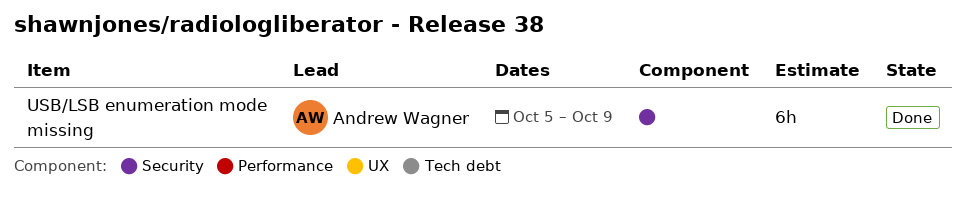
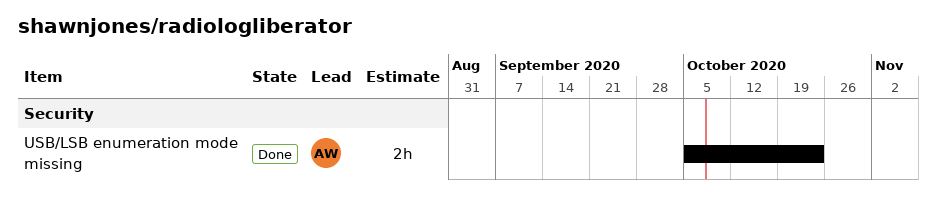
USB/LSB enumeration mode missing, estimate: 6h -> 2h
USB/LSB enumeration mode missing, due: Oct 9 -> Oct 23

